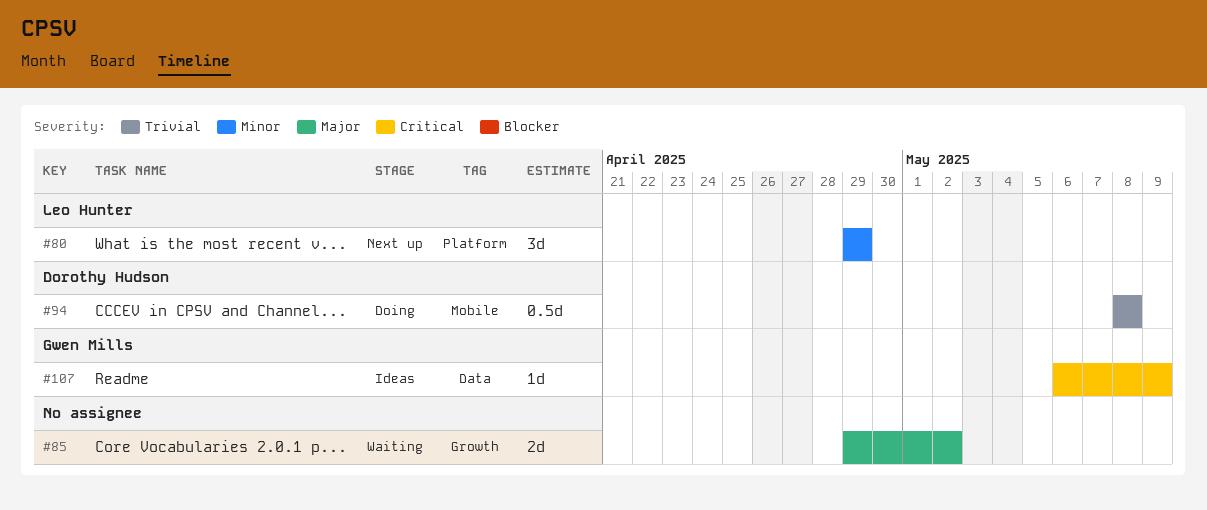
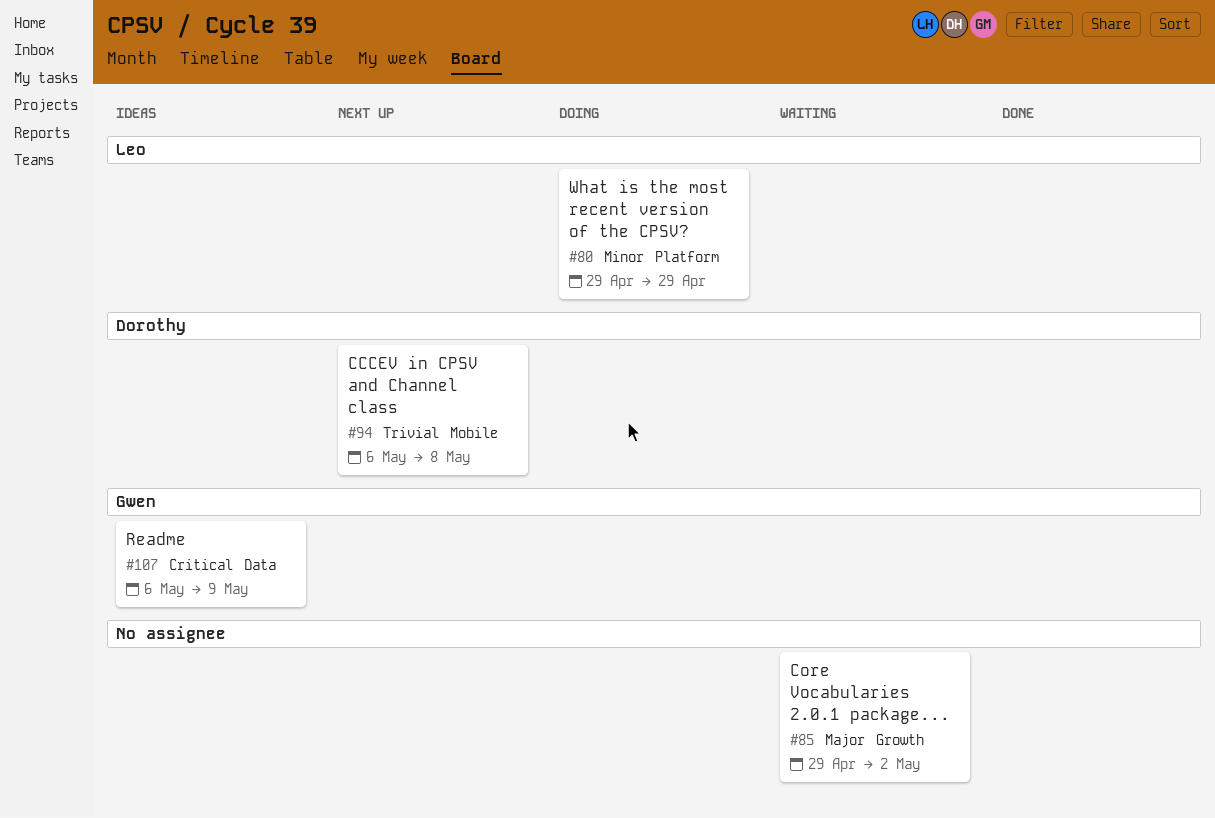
#80, status: Next up -> Doing
#94, status: Doing -> Next up
#94, start: May 8 -> May 6

